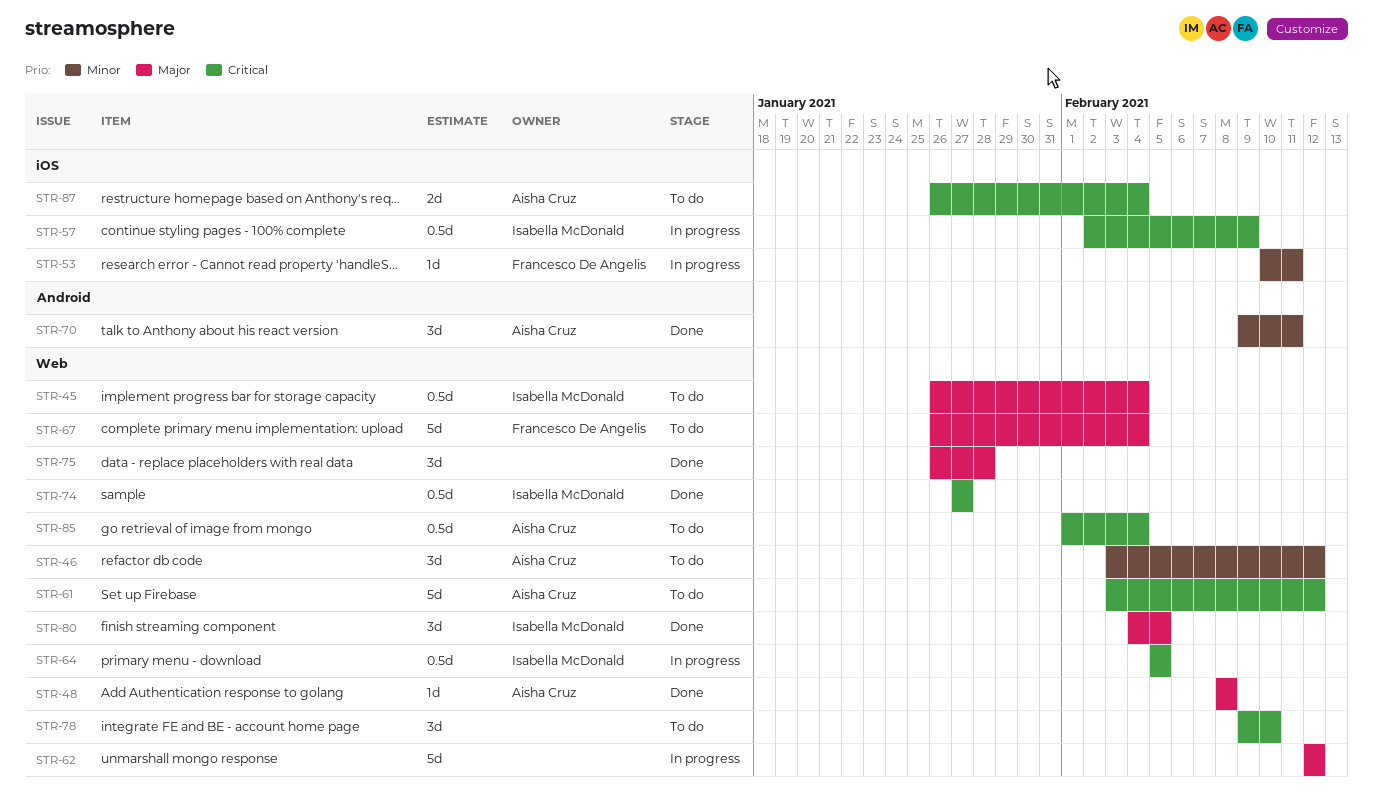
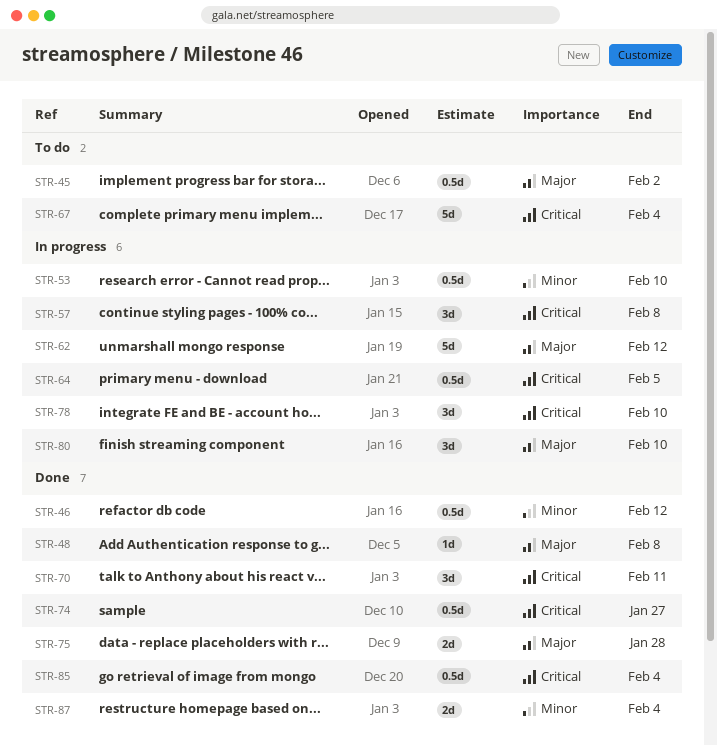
STR-45, due: Feb 4 -> Feb 2
STR-46, status: To do -> Done
STR-46, estimate: 3d -> 0.5d
STR-53, estimate: 1d -> 0.5d
STR-53, due: Feb 11 -> Feb 10
STR-57, estimate: 0.5d -> 3d
STR-57, due: Feb 9 -> Feb 8
STR-61: present -> none
STR-67, priority: Major -> Critical
STR-70, priority: Minor -> Critical
STR-75, estimate: 3d -> 2d
STR-78, status: To do -> In progress
STR-80, status: Done -> In progress
STR-80, due: Feb 5 -> Feb 10
STR-85, status: To do -> Done
STR-87, status: To do -> Done
STR-87, priority: Critical -> Minor

